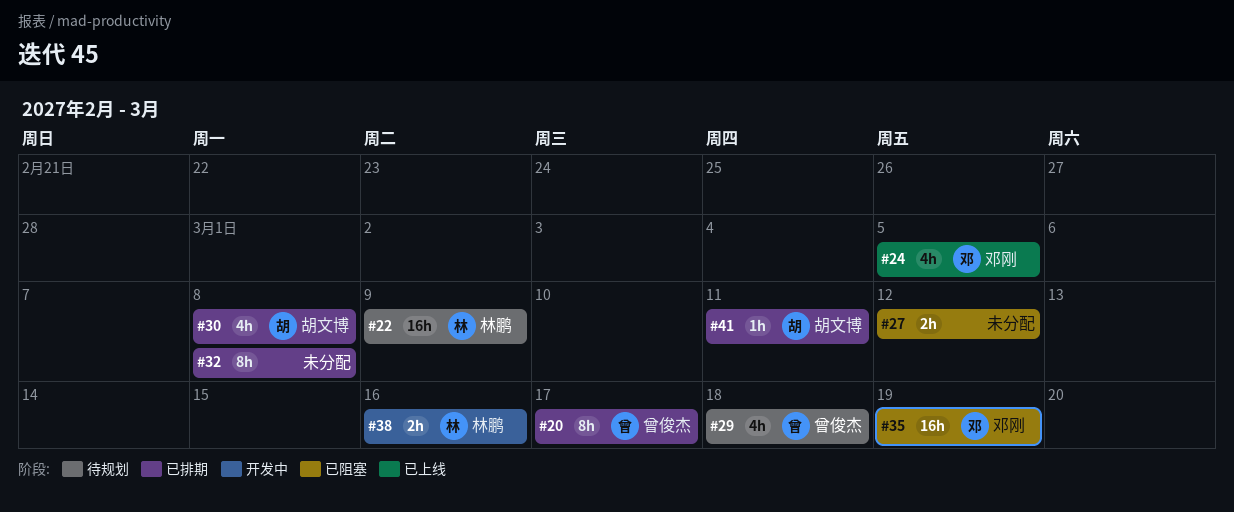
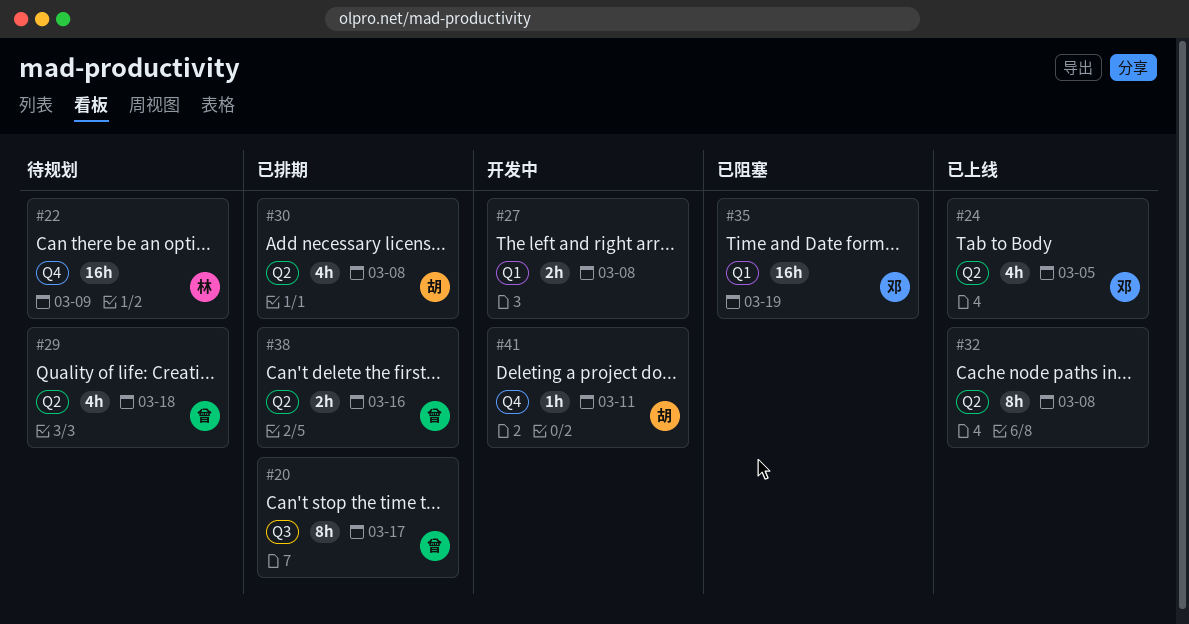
#27, status: 已阻塞 -> 开发中
#27, due: Mar 12 -> Mar 8
#32, status: 已排期 -> 已上线
#38, status: 开发中 -> 已排期
#38, owner: 林鹏 -> 曾俊杰
#41, status: 已排期 -> 开发中

